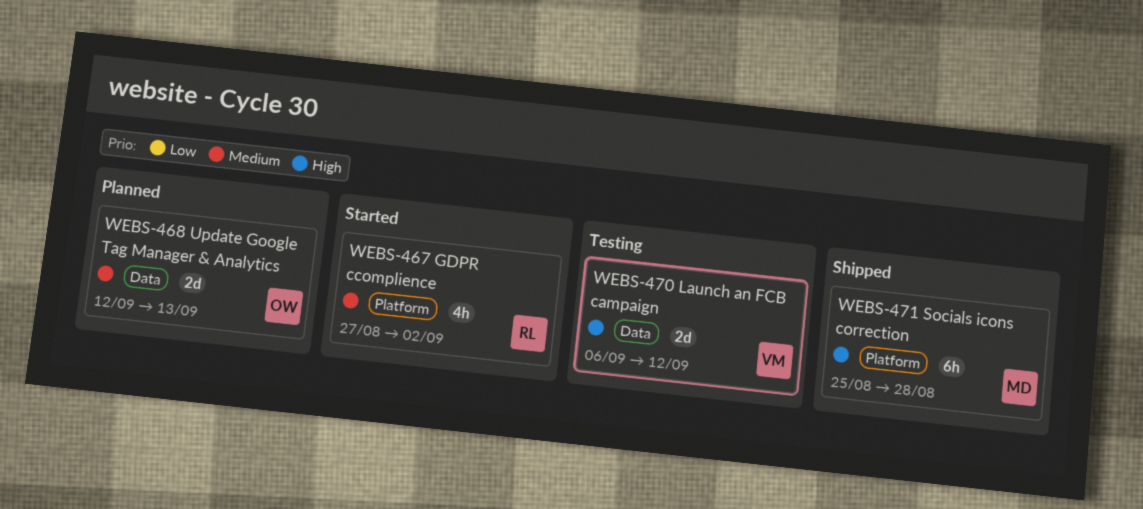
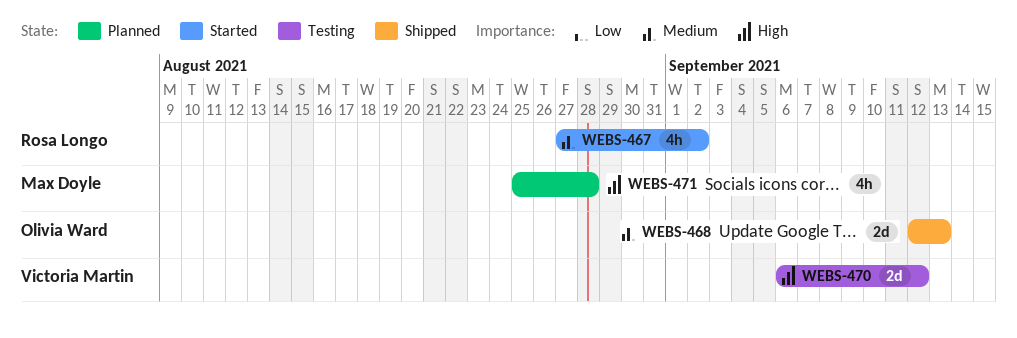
WEBS-468, status: Planned -> Shipped
WEBS-471, status: Shipped -> Planned
WEBS-471, estimate: 6h -> 4h

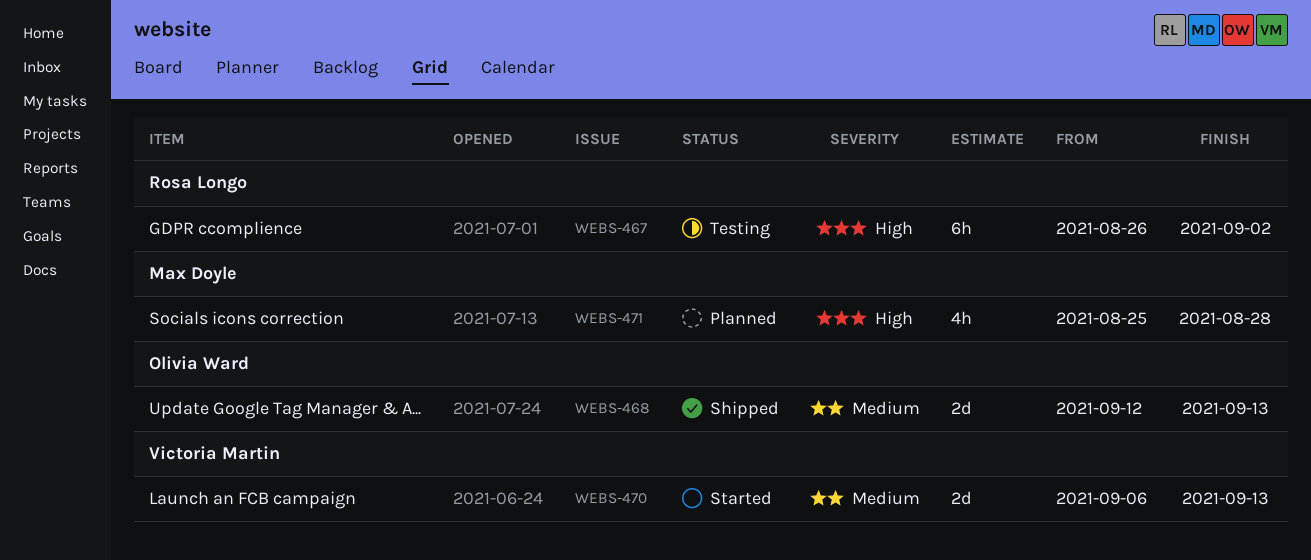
WEBS-467, status: Started -> Testing
WEBS-467, priority: Medium -> High
WEBS-467, estimate: 4h -> 6h
WEBS-467, start: Aug 27 -> Aug 26
WEBS-470, status: Testing -> Started
WEBS-470, priority: High -> Medium
WEBS-470, due: Sep 12 -> Sep 13

